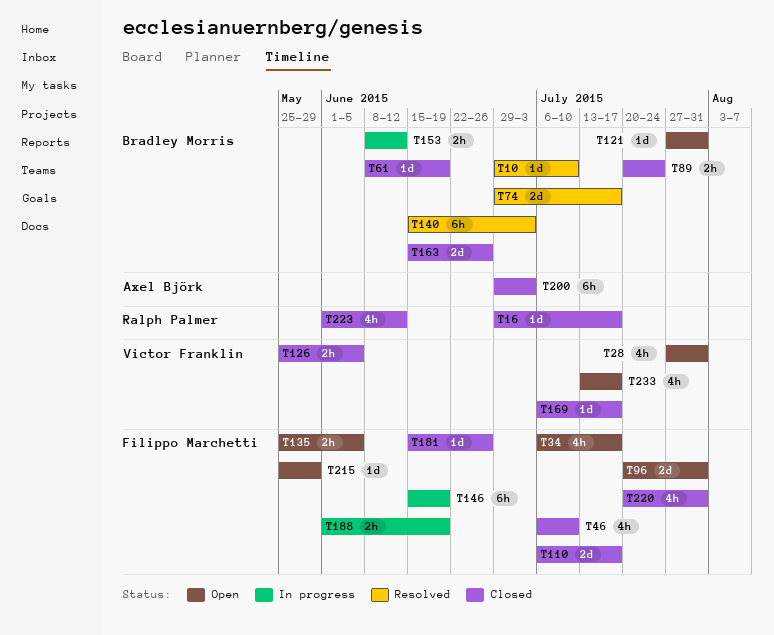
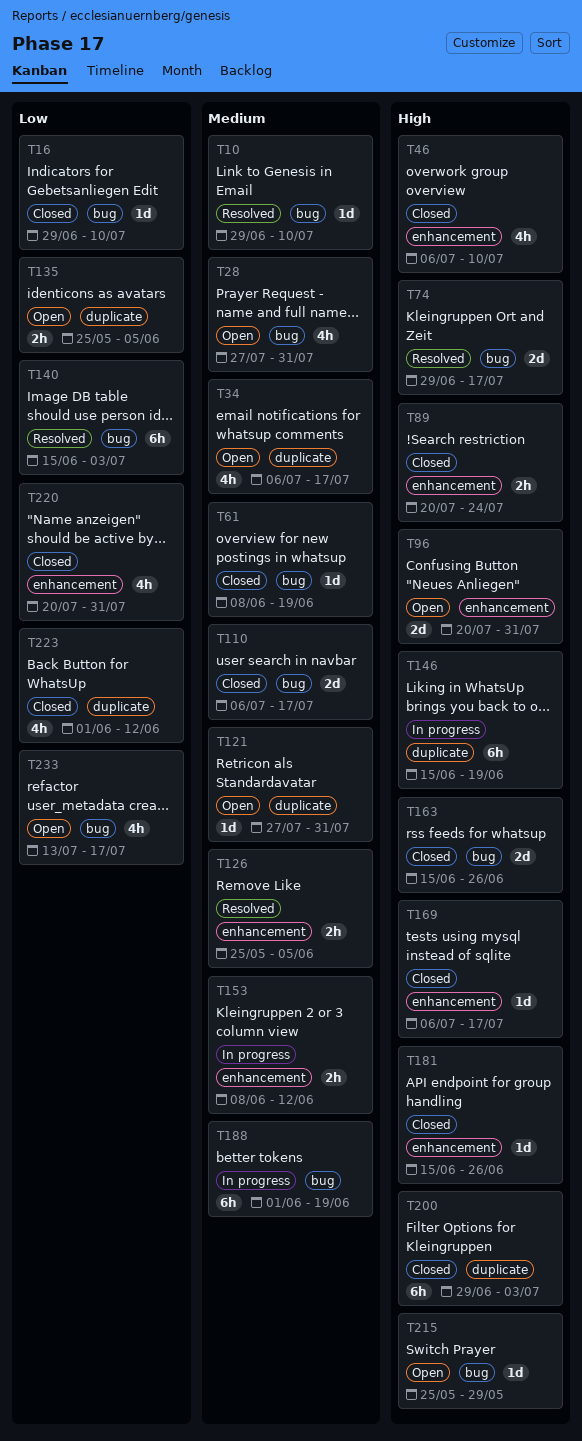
T16, due: Jul 17 -> Jul 10
T126, status: Closed -> Resolved
T188, estimate: 2h -> 6h

